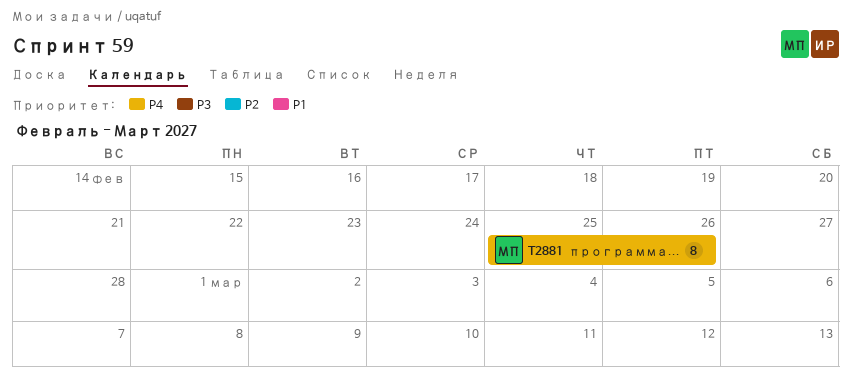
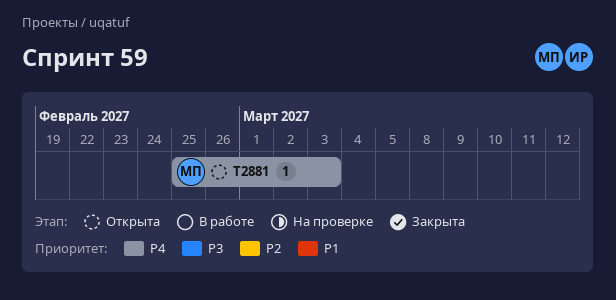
T2881, estimate: 8 -> 1
T2881, due: Feb 26 -> Mar 3

